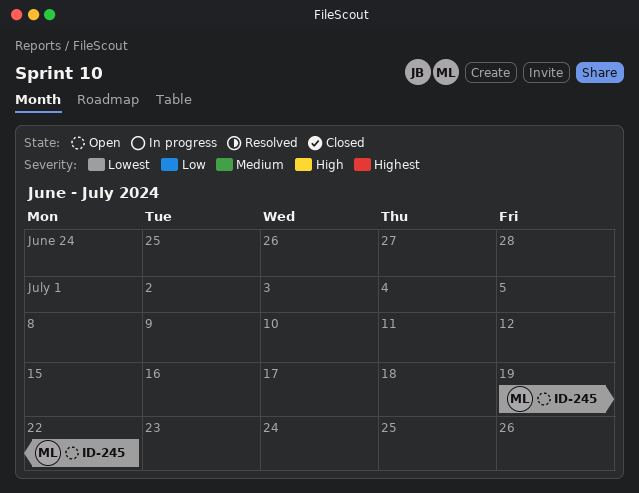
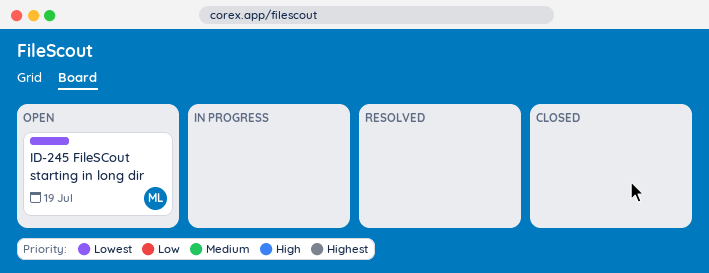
ID-245, due: Jul 22 -> Jul 19

